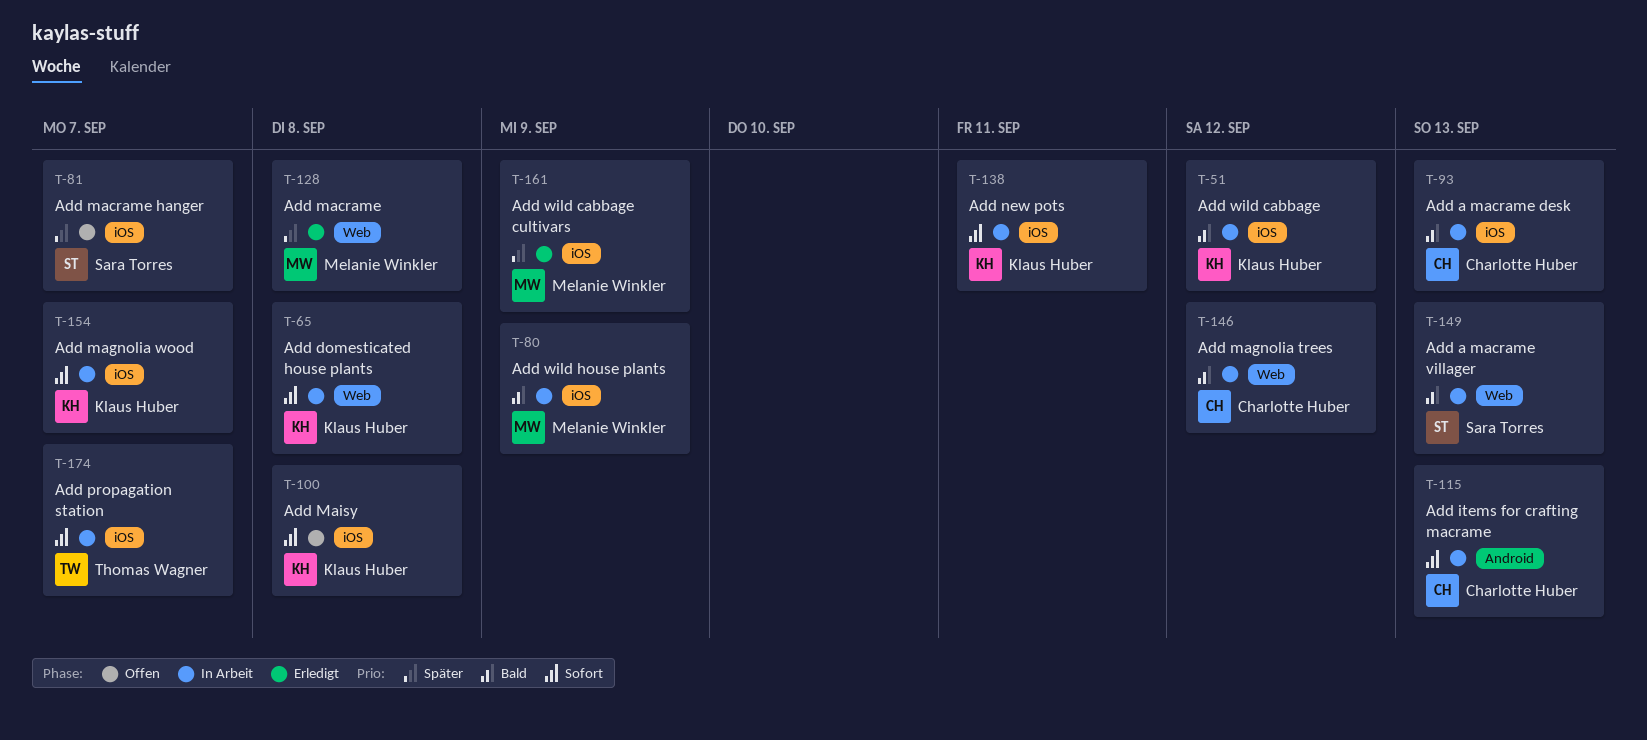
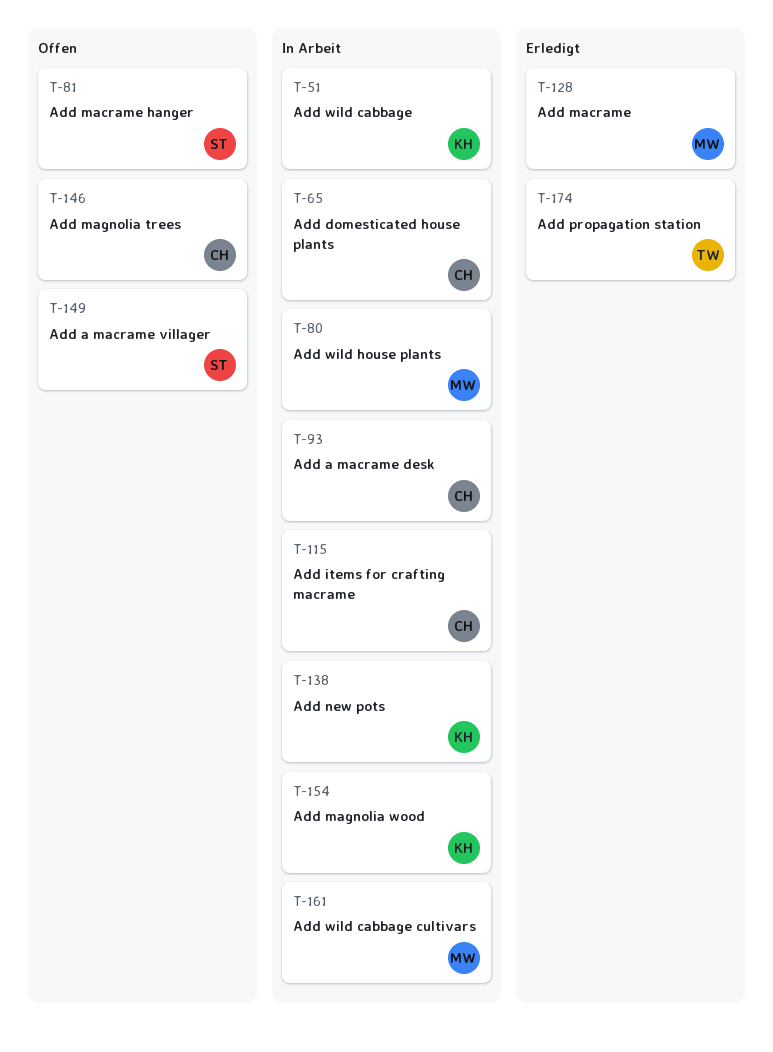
T-65, owner: Klaus Huber -> Charlotte Huber
T-100: present -> none
T-146, status: In Arbeit -> Offen
T-149, status: In Arbeit -> Offen
T-161, status: Erledigt -> In Arbeit
T-174, status: In Arbeit -> Erledigt

